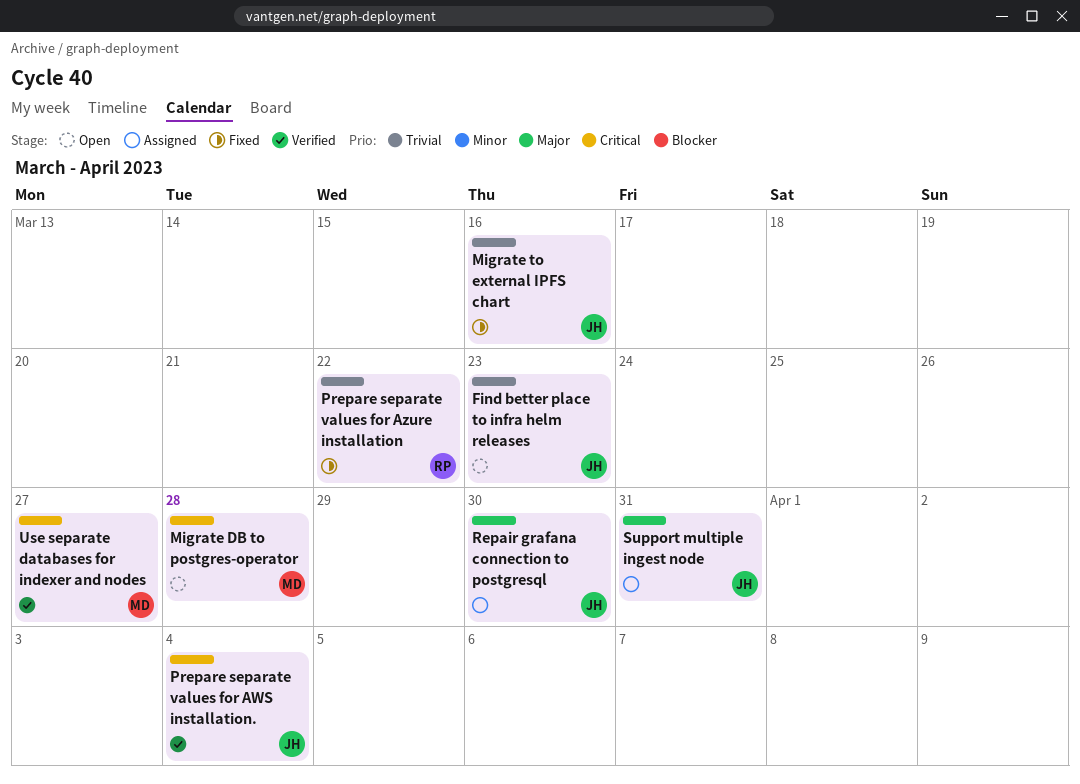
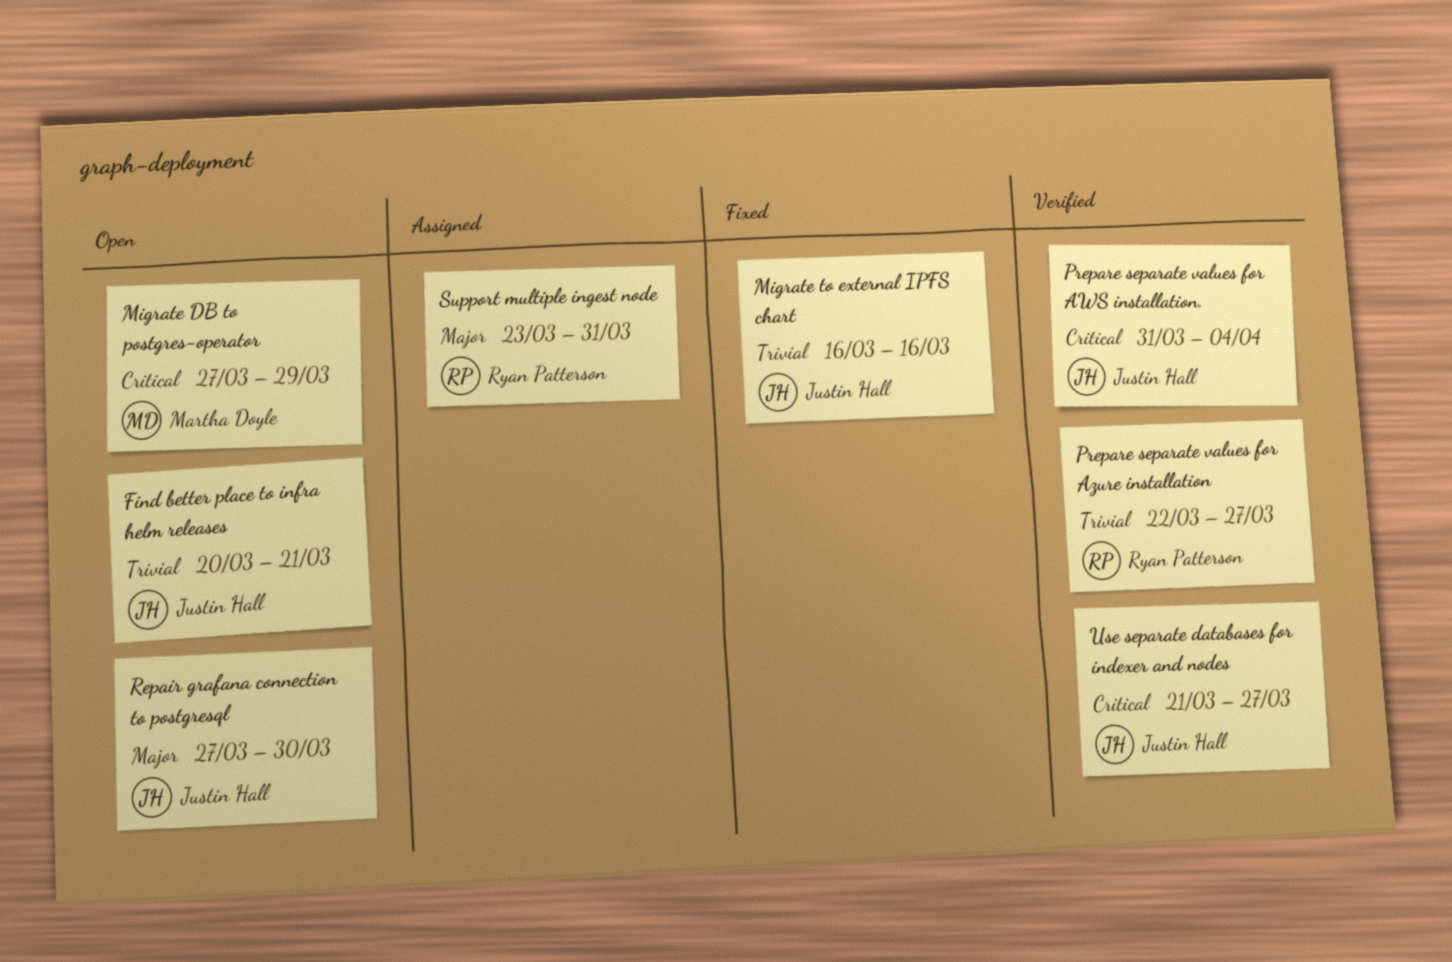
Find better place to infra helm releases, due: Mar 23 -> Mar 21
Migrate DB to postgres-operator, due: Mar 28 -> Mar 29
Prepare separate values for Azure installation, status: Fixed -> Verified
Prepare separate values for Azure installation, due: Mar 22 -> Mar 27
Repair grafana connection to postgresql, status: Assigned -> Open
Support multiple ingest node, owner: Justin Hall -> Ryan Patterson
Use separate databases for indexer and nodes, owner: Martha Doyle -> Justin Hall

